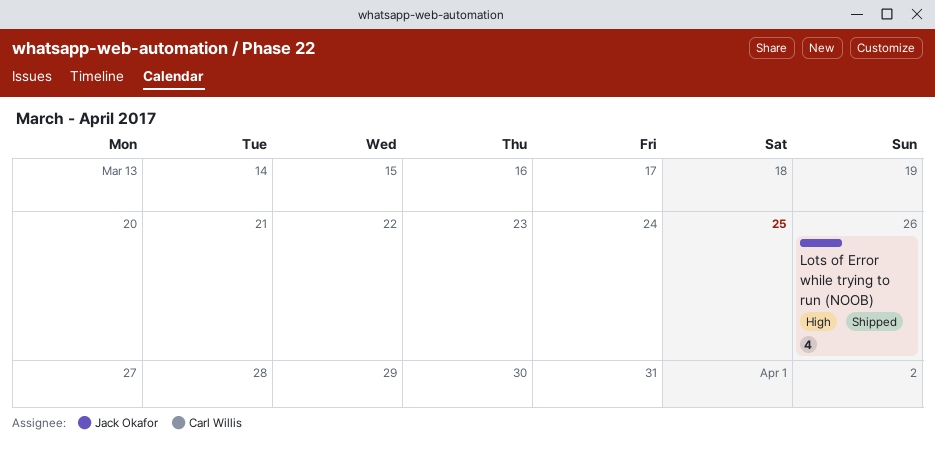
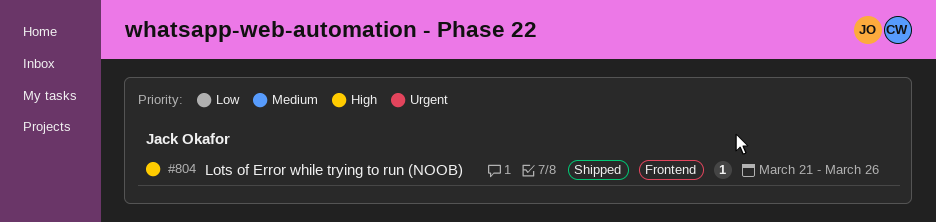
Lots of Error while trying to run (NOOB), estimate: 4 -> 1

